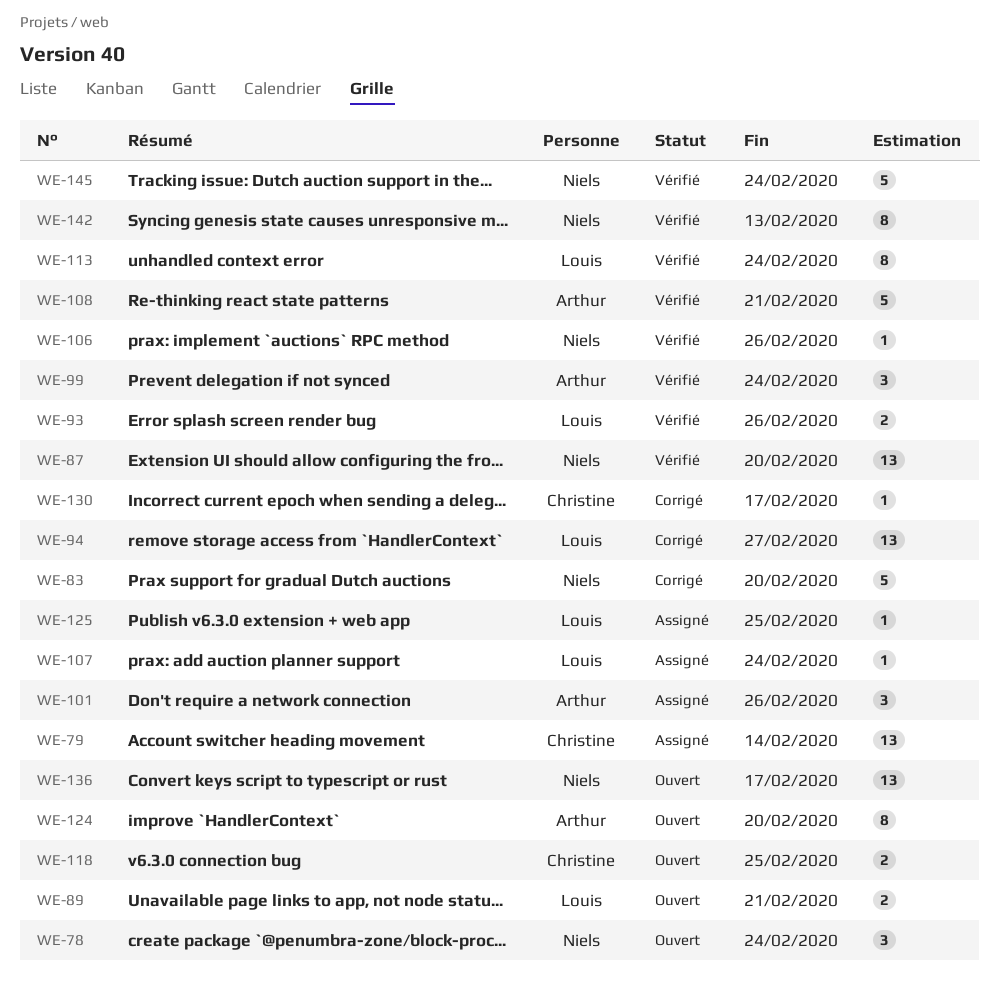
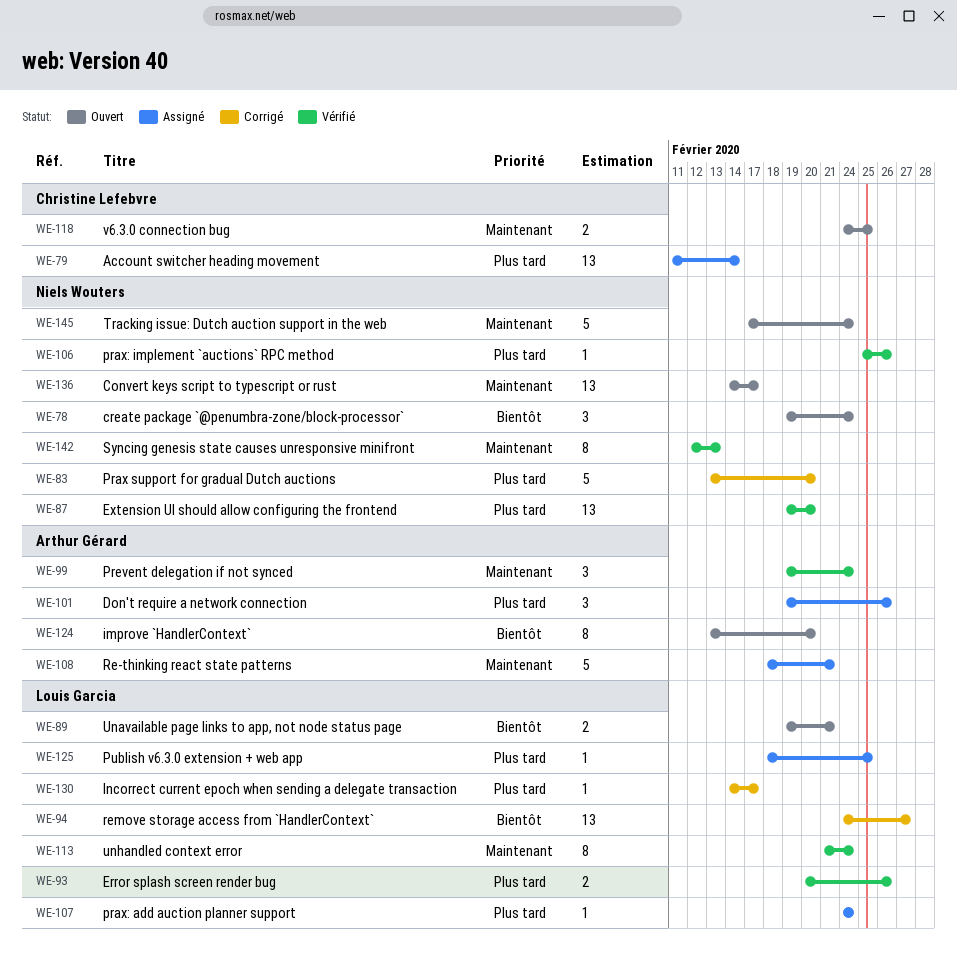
WE-108, status: Vérifié -> Assigné
WE-130, owner: Christine Lefebvre -> Louis Garcia
WE-145, status: Vérifié -> Ouvert

